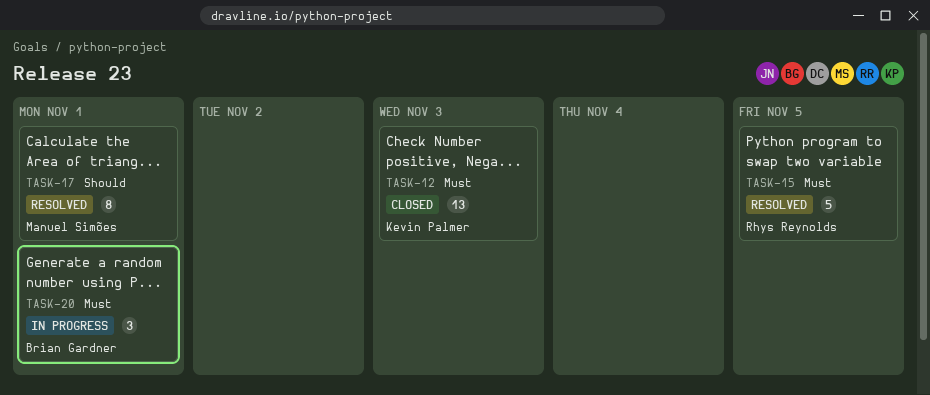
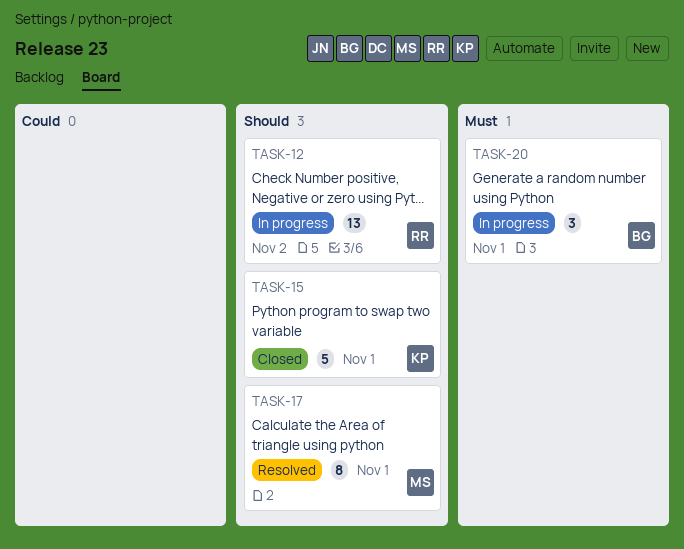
TASK-12, status: Closed -> In progress
TASK-12, owner: Kevin Palmer -> Rhys Reynolds
TASK-12, priority: Must -> Should
TASK-12, due: Nov 3 -> Nov 2
TASK-15, status: Resolved -> Closed
TASK-15, owner: Rhys Reynolds -> Kevin Palmer
TASK-15, priority: Must -> Should
TASK-15, due: Nov 5 -> Nov 1

